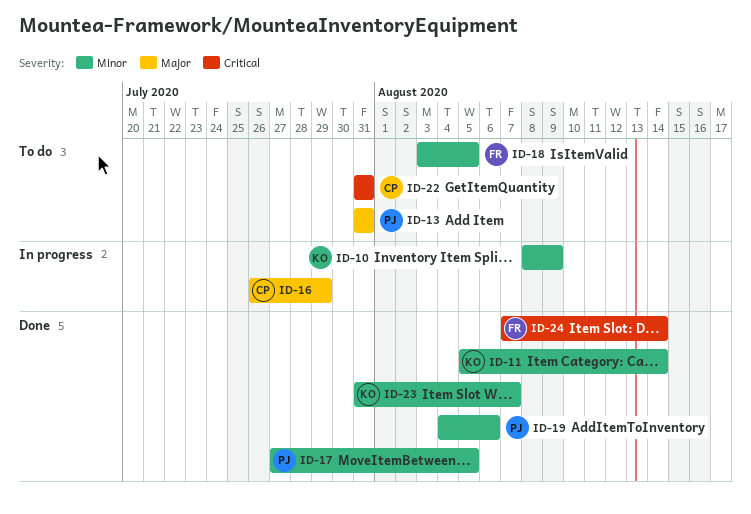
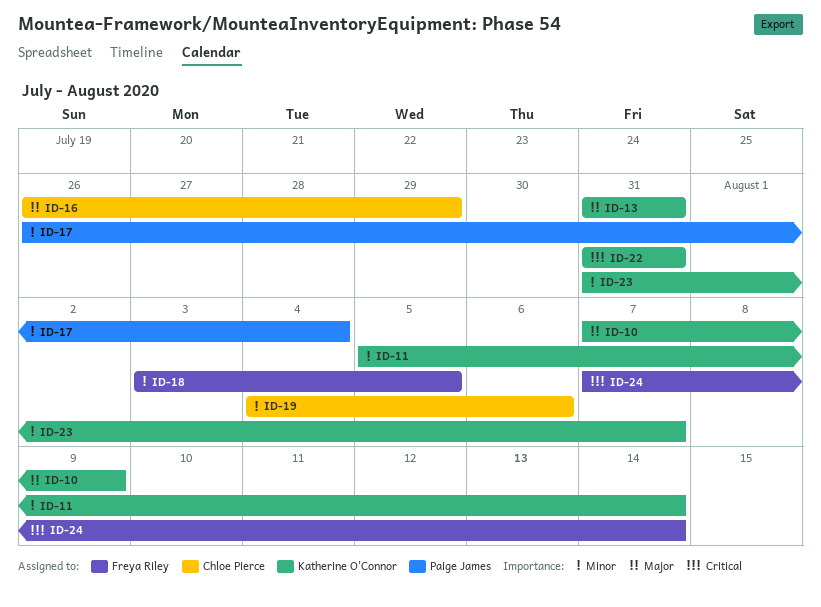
ID-10, priority: Minor -> Major
ID-10, start: Aug 8 -> Aug 7
ID-13, owner: Paige James -> Katherine O'Connor
ID-17, start: Jul 27 -> Jul 26
ID-17, due: Aug 5 -> Aug 4
ID-19, owner: Paige James -> Chloe Pierce
ID-22, owner: Chloe Pierce -> Katherine O'Connor

